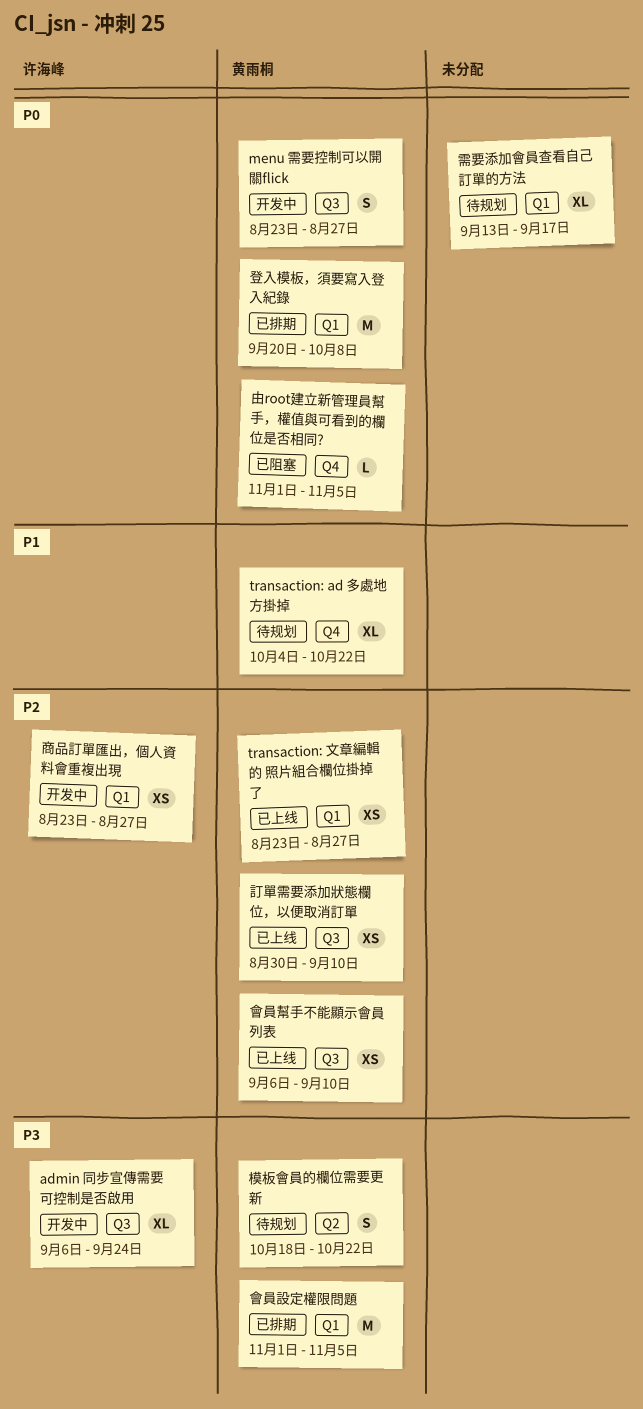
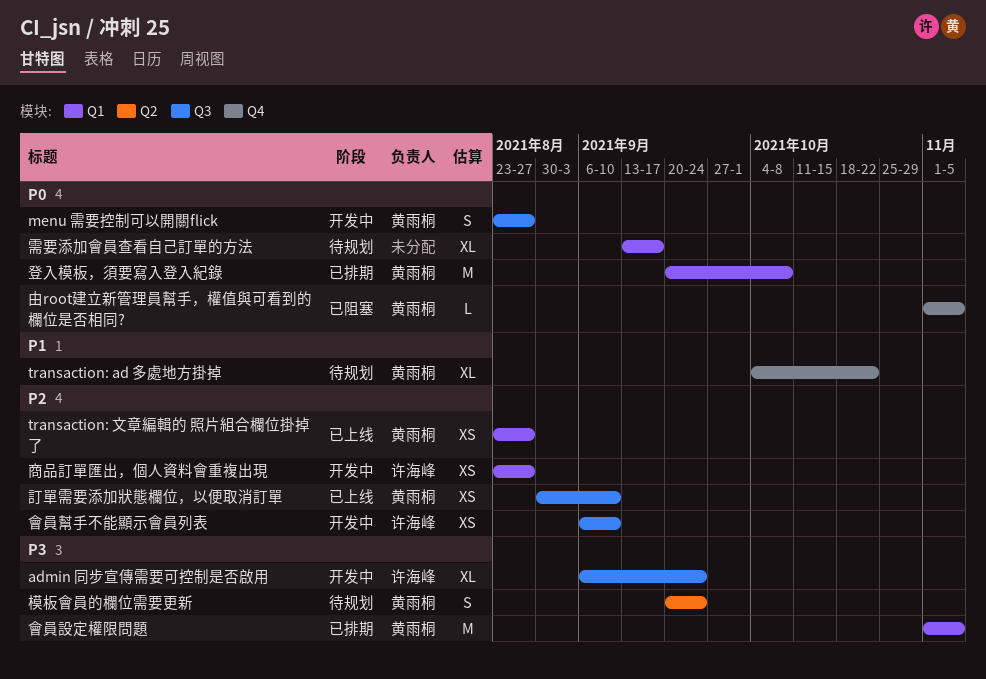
會員幫手不能顯示會員列表, status: 已上线 -> 开发中
會員幫手不能顯示會員列表, owner: 黄雨桐 -> 许海峰
模板會員的欄位需要更新, start: Oct 18 -> Sep 20
模板會員的欄位需要更新, due: Oct 22 -> Sep 24

